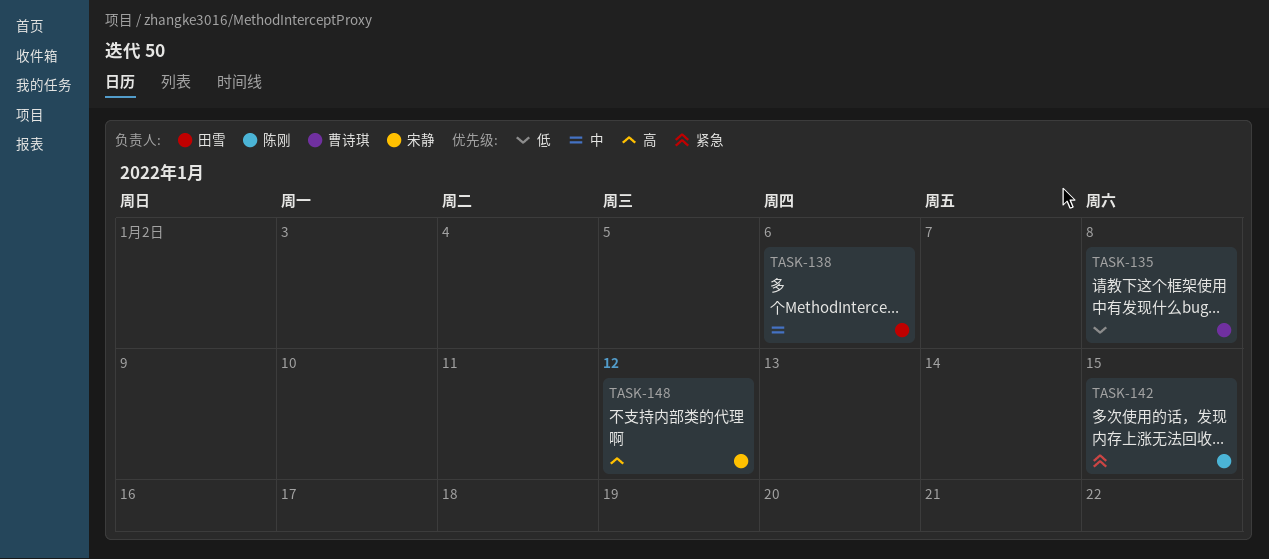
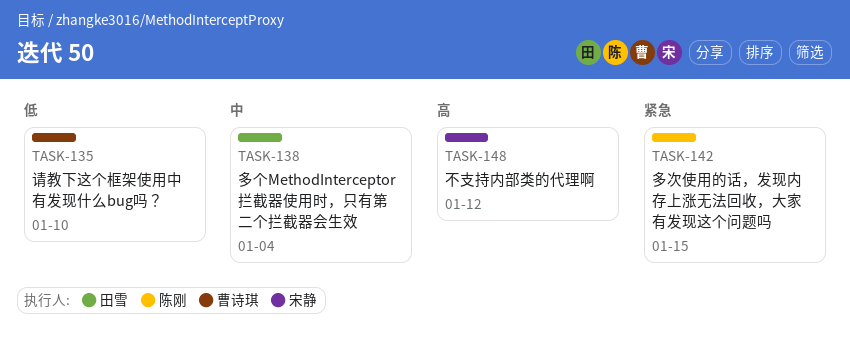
TASK-135, due: Jan 8 -> Jan 10
TASK-138, due: Jan 6 -> Jan 4

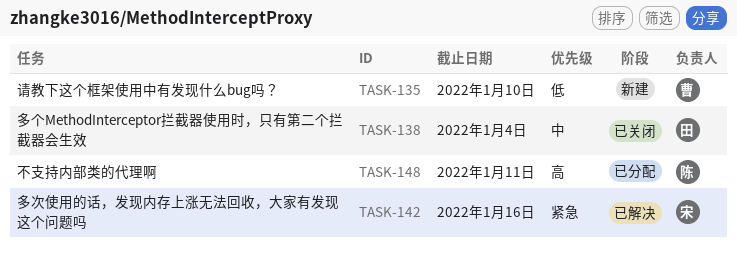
TASK-142, owner: 陈刚 -> 宋静
TASK-142, due: Jan 15 -> Jan 16
TASK-148, owner: 宋静 -> 陈刚
TASK-148, due: Jan 12 -> Jan 11

